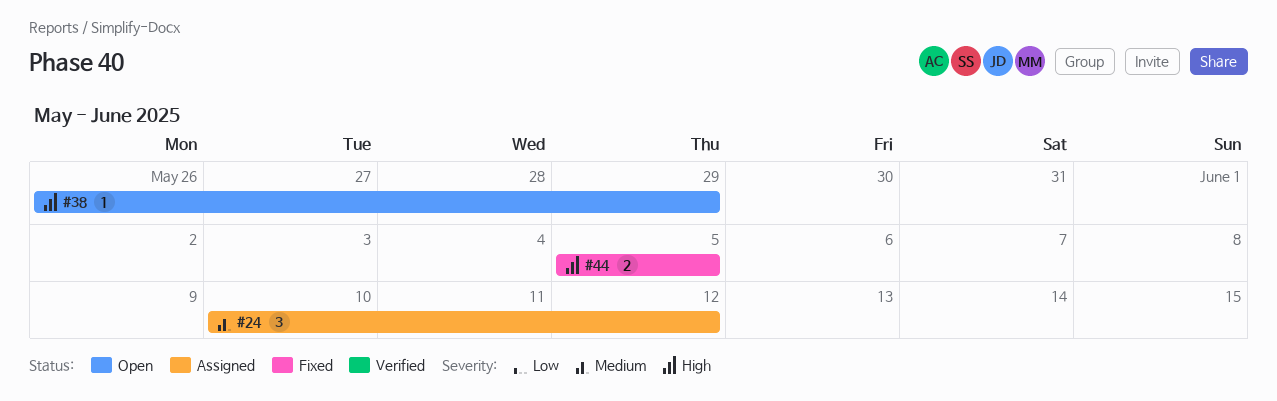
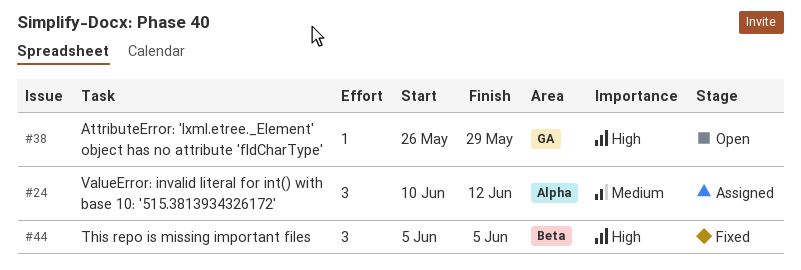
#44, estimate: 2 -> 3

